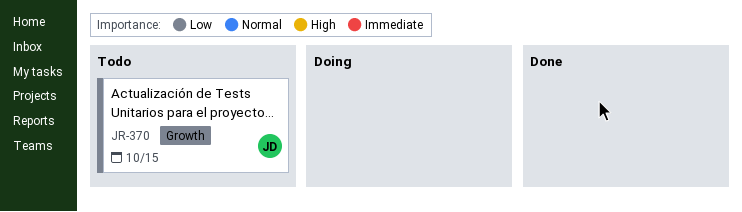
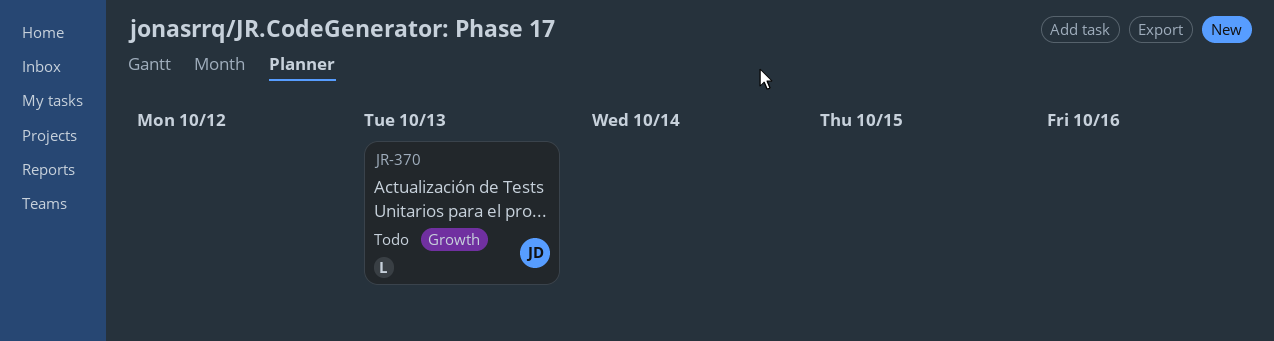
JR-370, due: Oct 15 -> Oct 13

